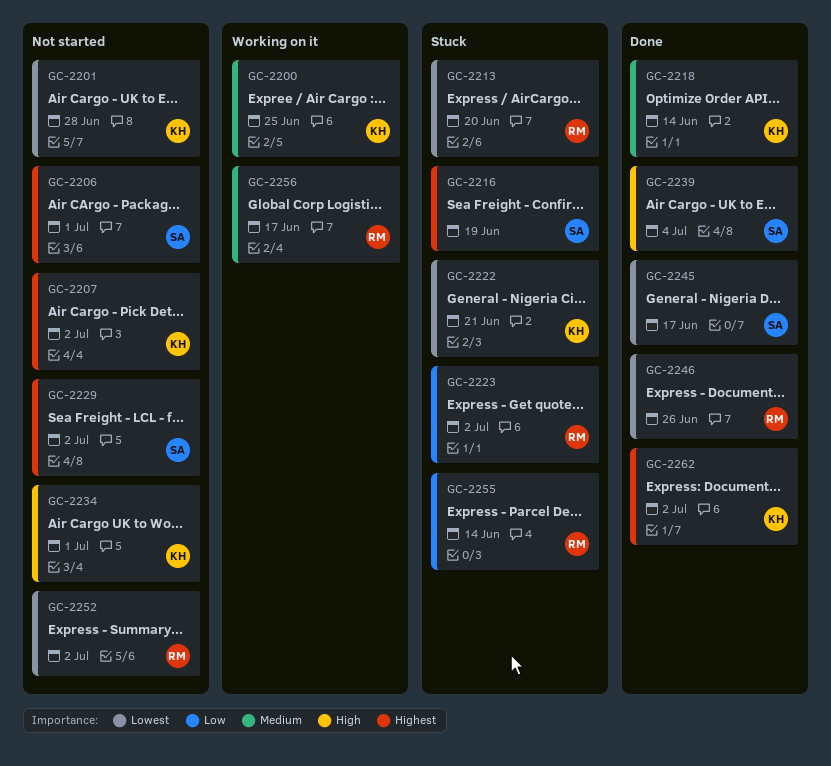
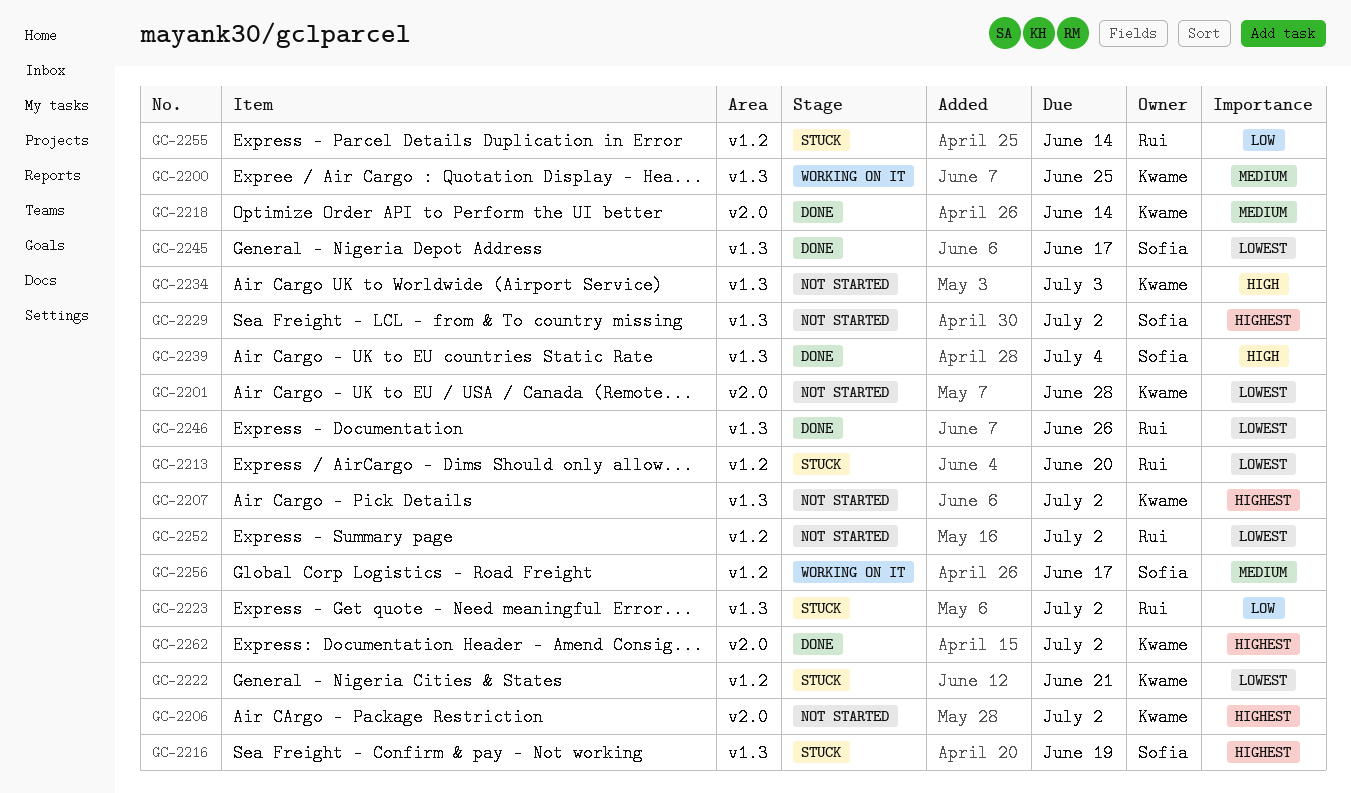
GC-2206, owner: Sofia -> Kwame
GC-2206, due: Jul 1 -> Jul 2
GC-2234, due: Jul 1 -> Jul 3
GC-2256, owner: Rui -> Sofia

